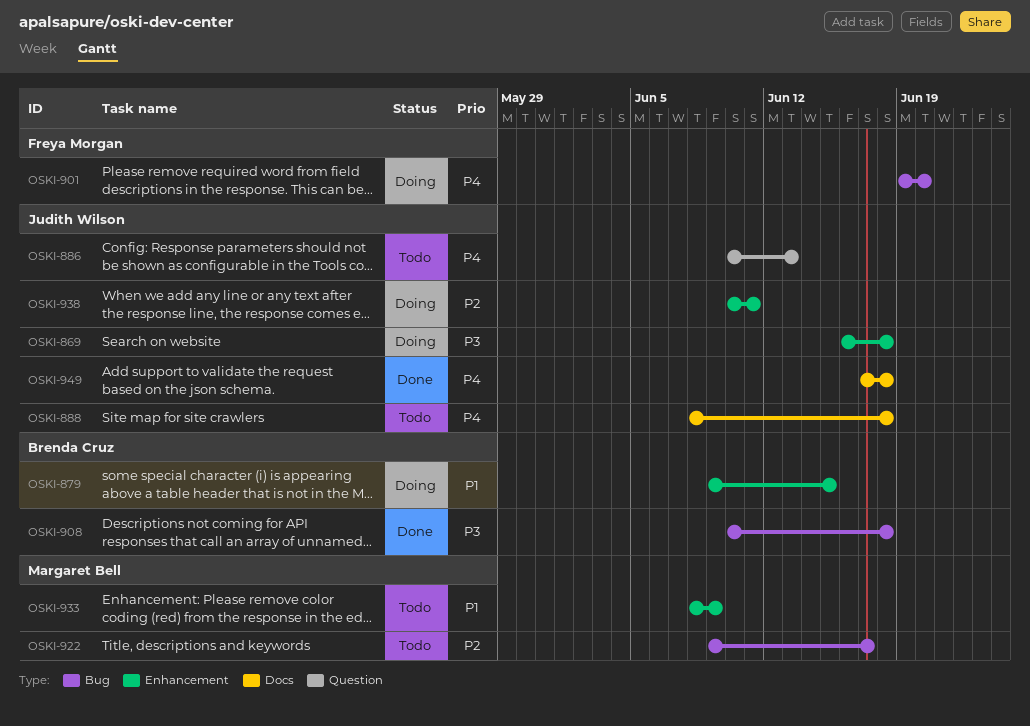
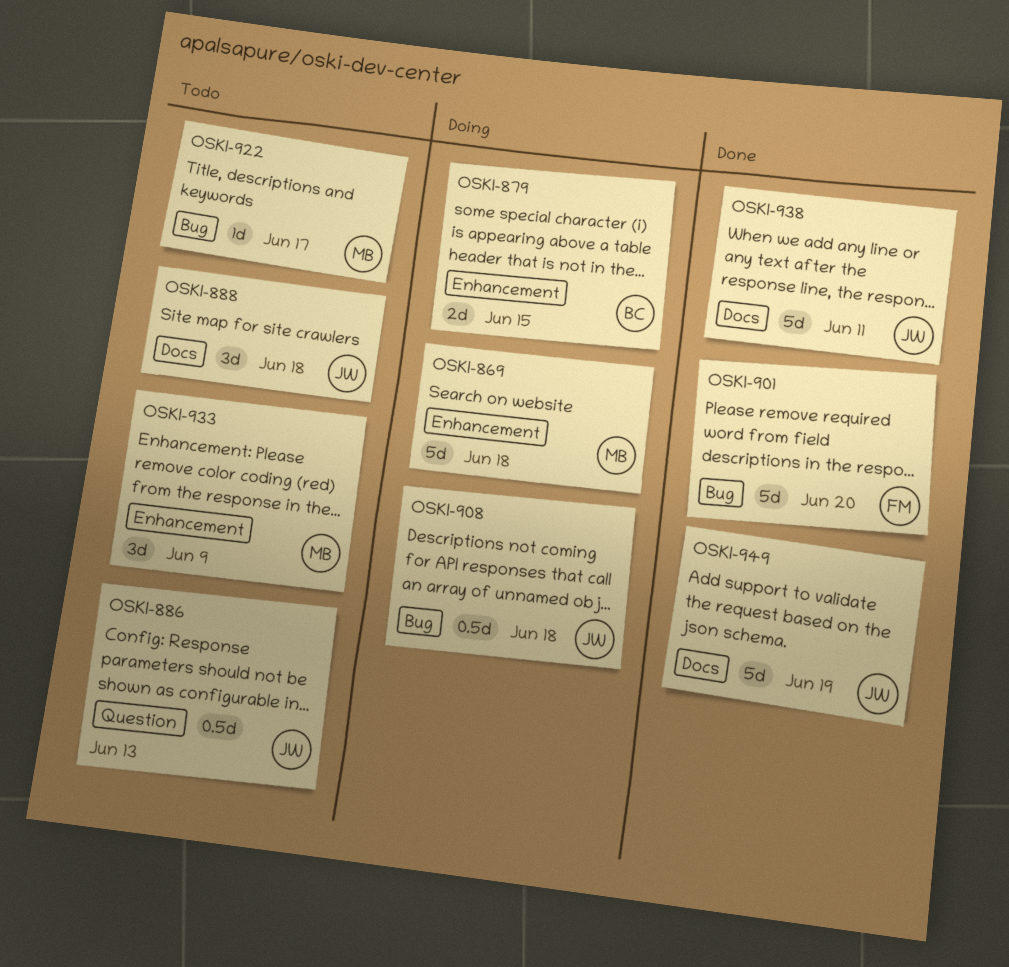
OSKI-869, owner: Judith Wilson -> Margaret Bell
OSKI-901, status: Doing -> Done
OSKI-908, status: Done -> Doing
OSKI-908, owner: Brenda Cruz -> Judith Wilson
OSKI-938, status: Doing -> Done
OSKI-938, label: Enhancement -> Docs
OSKI-949, due: Jun 18 -> Jun 19

